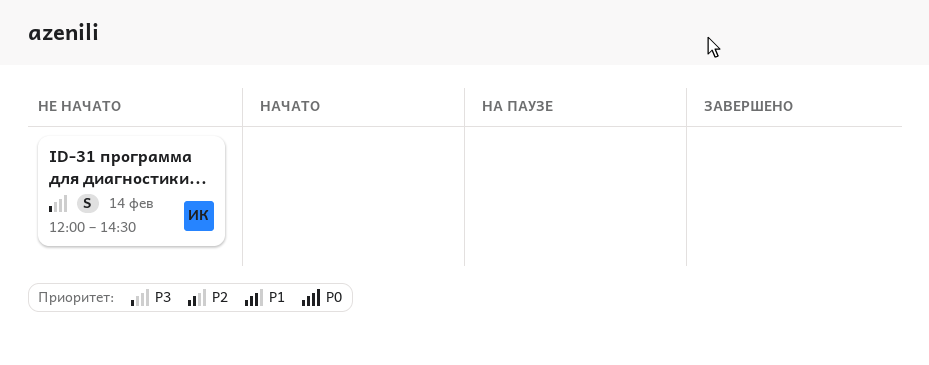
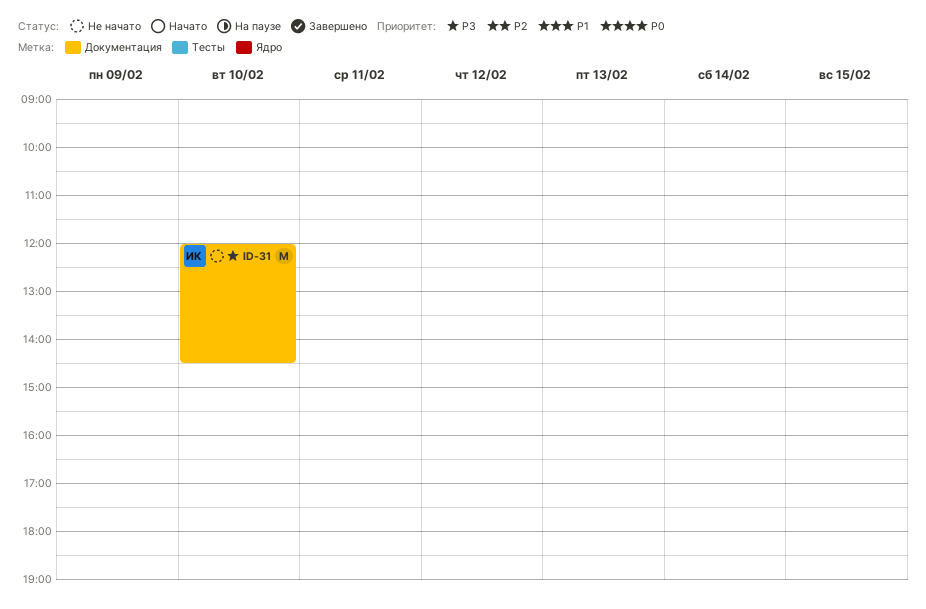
ID-31, estimate: S -> M
ID-31, day: Feb 14 -> Feb 10

